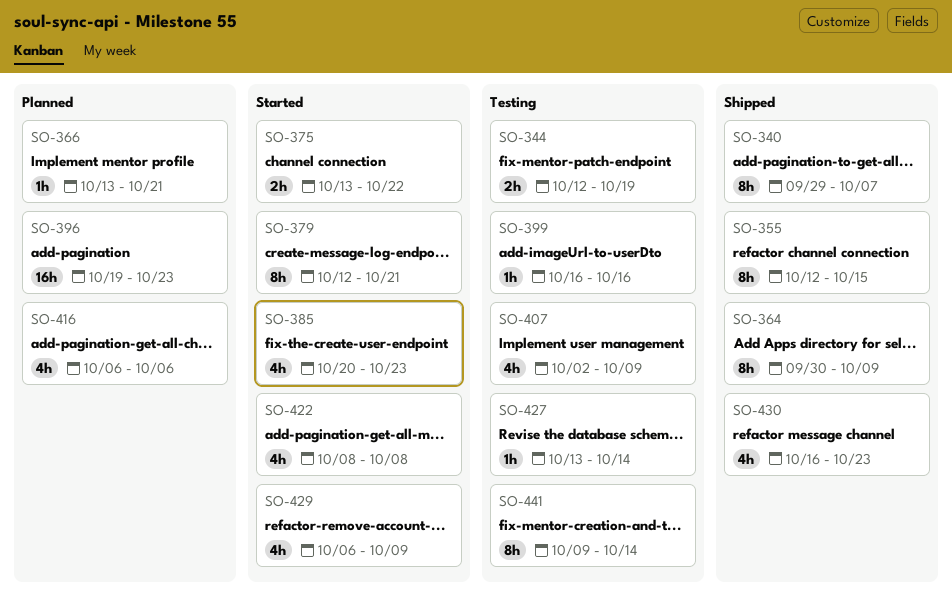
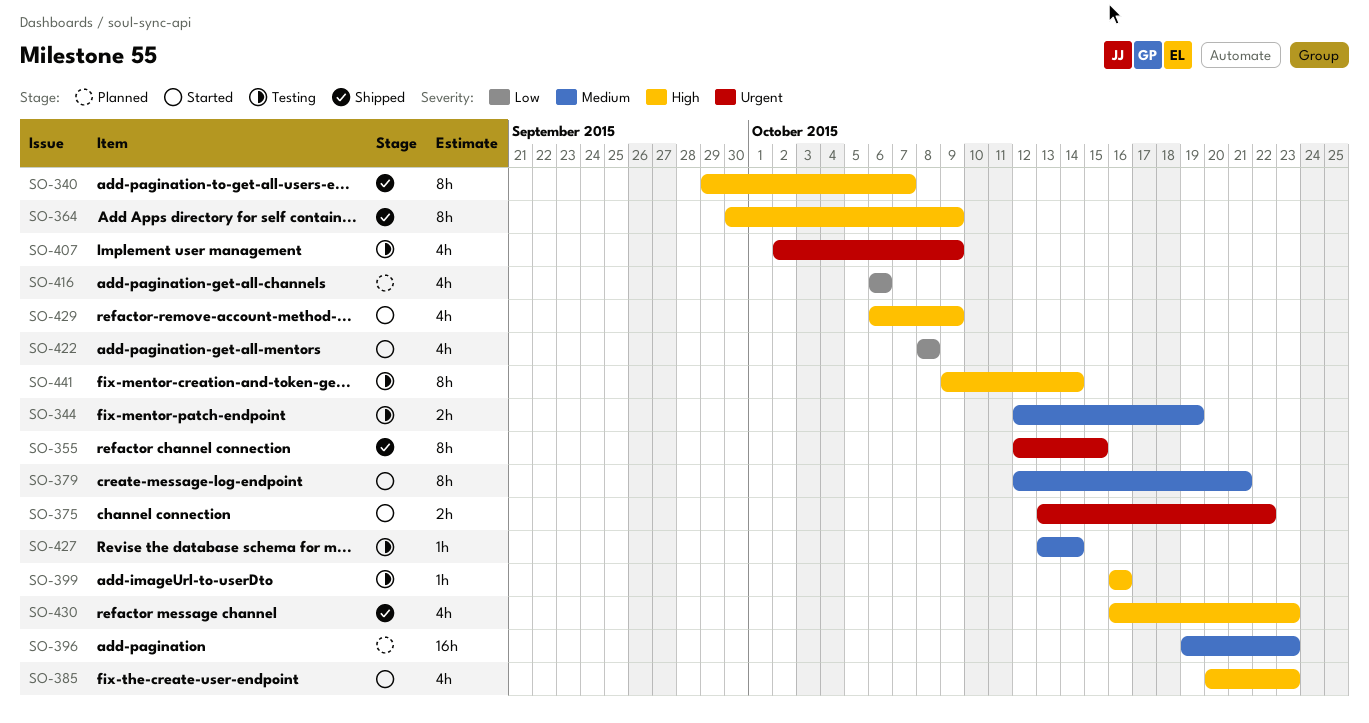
SO-366: present -> none

